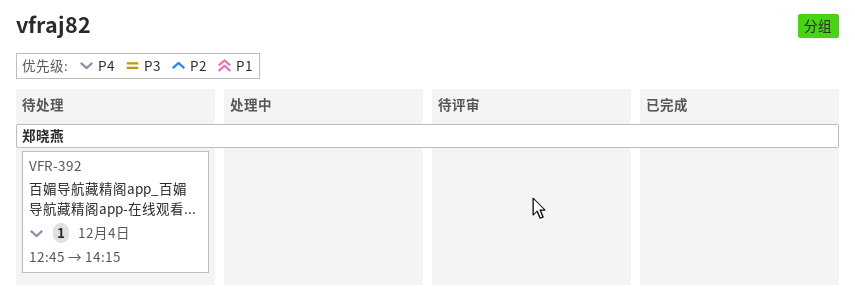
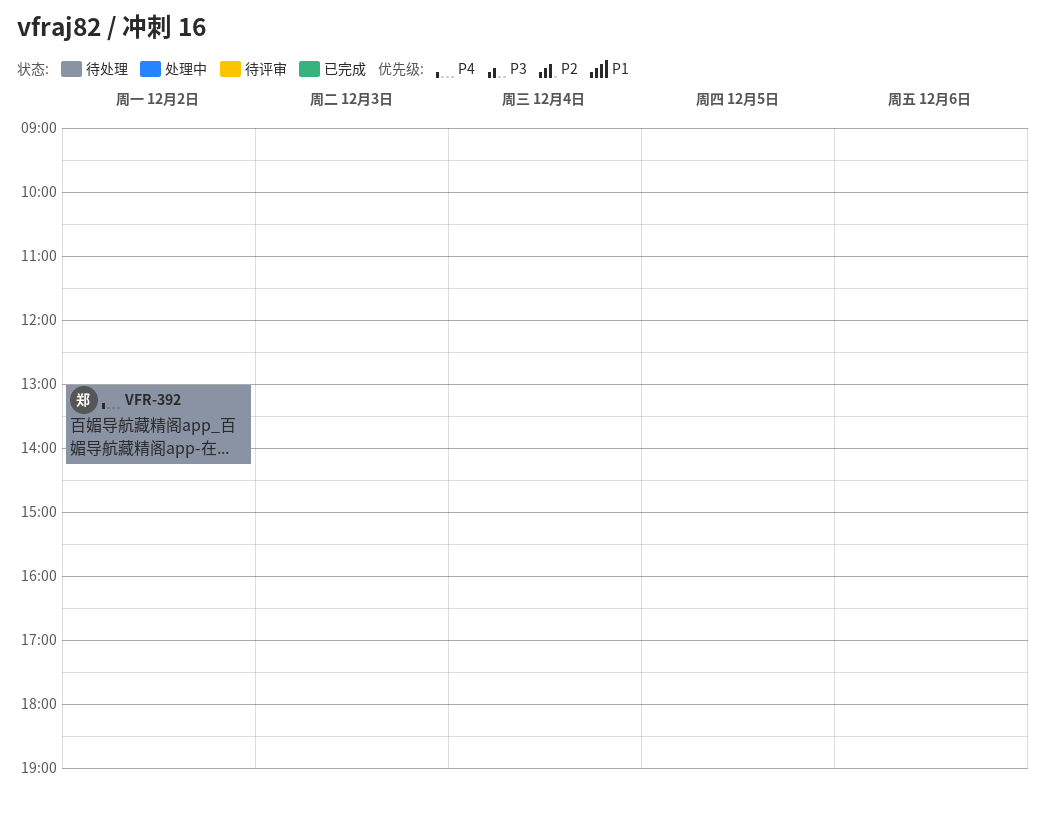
VFR-392, day: Dec 4 -> Dec 2
VFR-392, begins: 12:45 -> 13:00

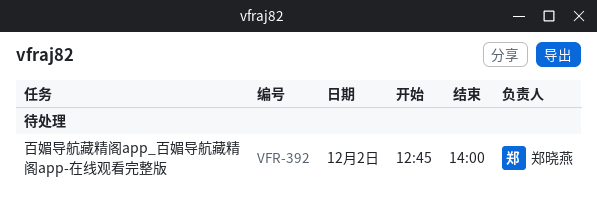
VFR-392, begins: 13:00 -> 12:45
VFR-392, ends: 14:15 -> 14:00

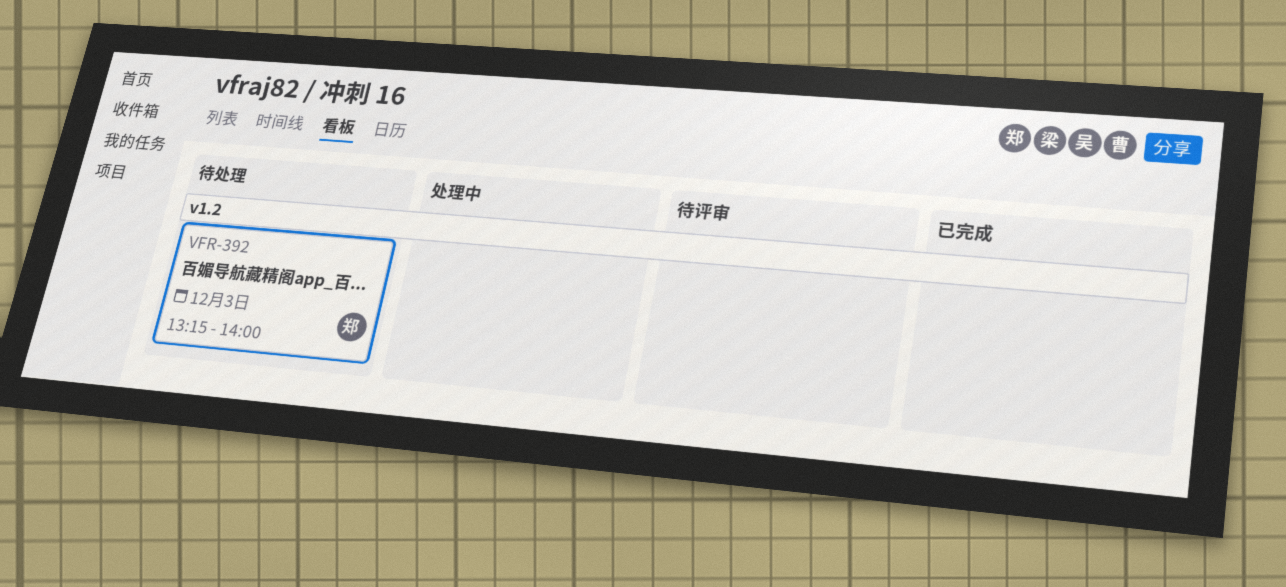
VFR-392, day: Dec 2 -> Dec 3
VFR-392, begins: 12:45 -> 13:15

